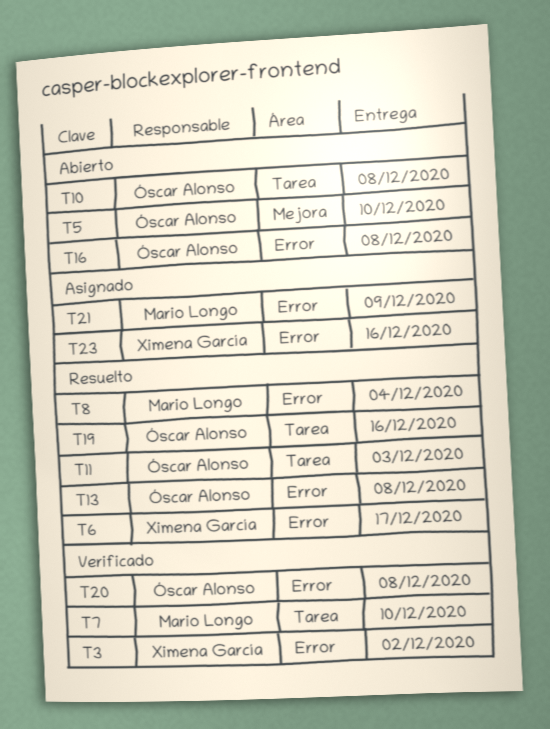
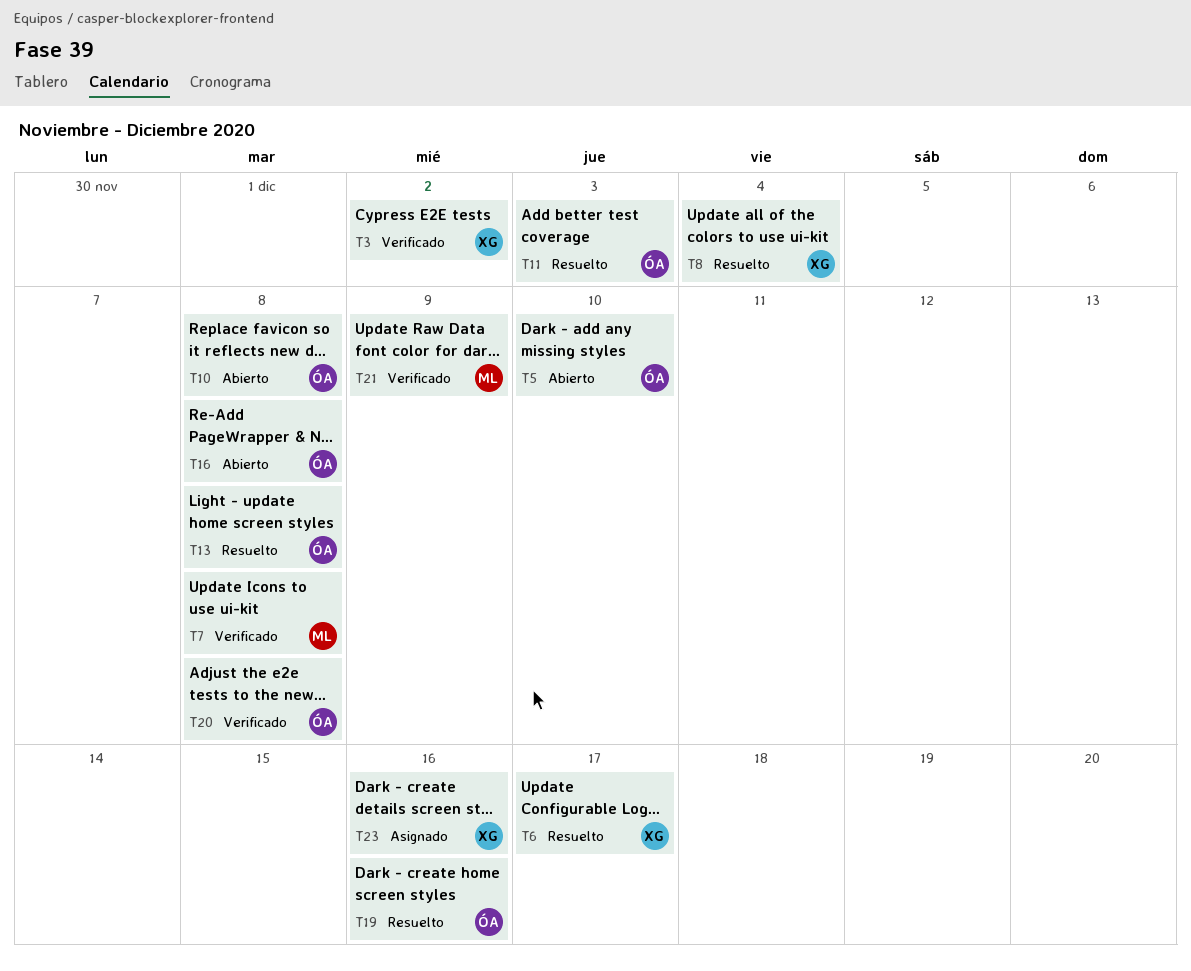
T7, due: Dec 10 -> Dec 8
T8, owner: Mario Longo -> Ximena García
T21, status: Asignado -> Verificado

